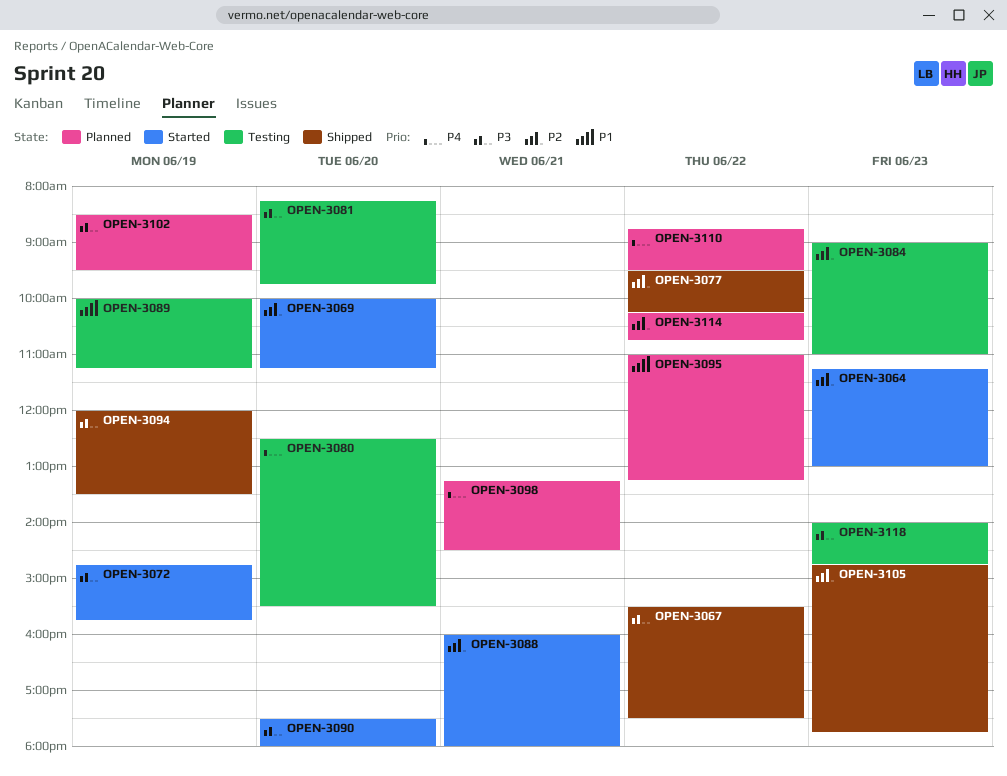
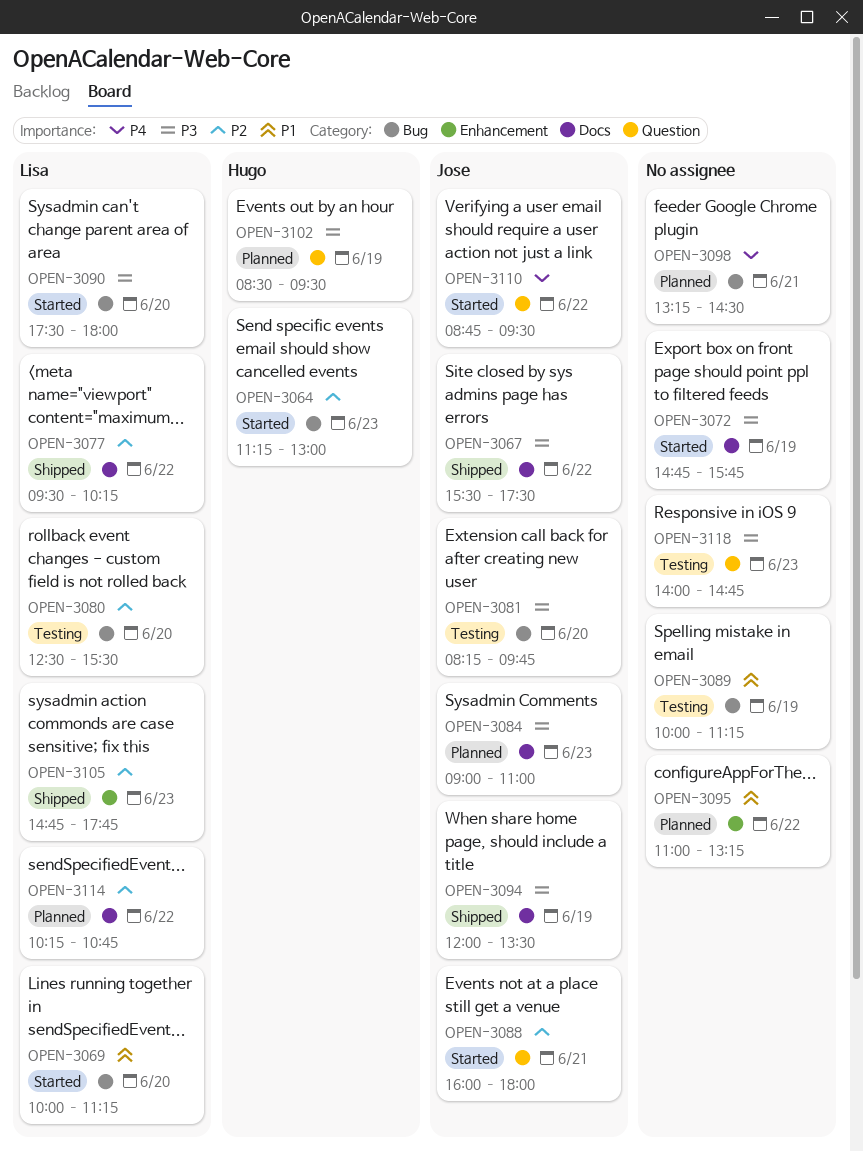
OPEN-3069, priority: P2 -> P1
OPEN-3080, priority: P4 -> P2
OPEN-3084, status: Testing -> Planned
OPEN-3084, priority: P2 -> P3
OPEN-3110, status: Planned -> Started

